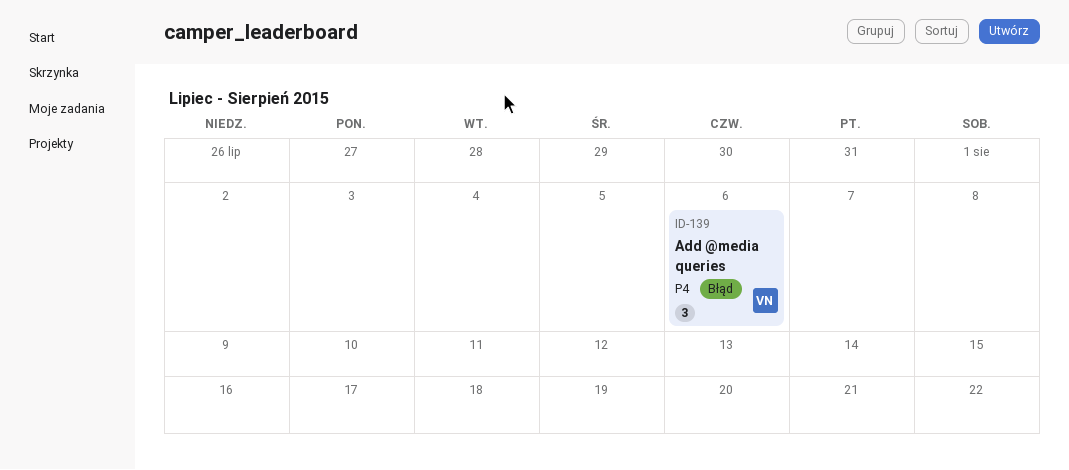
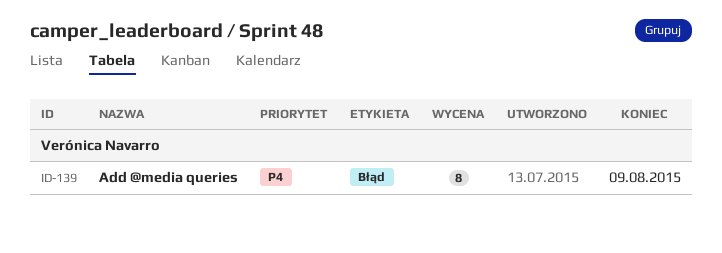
ID-139, estimate: 3 -> 8
ID-139, due: Aug 6 -> Aug 9

